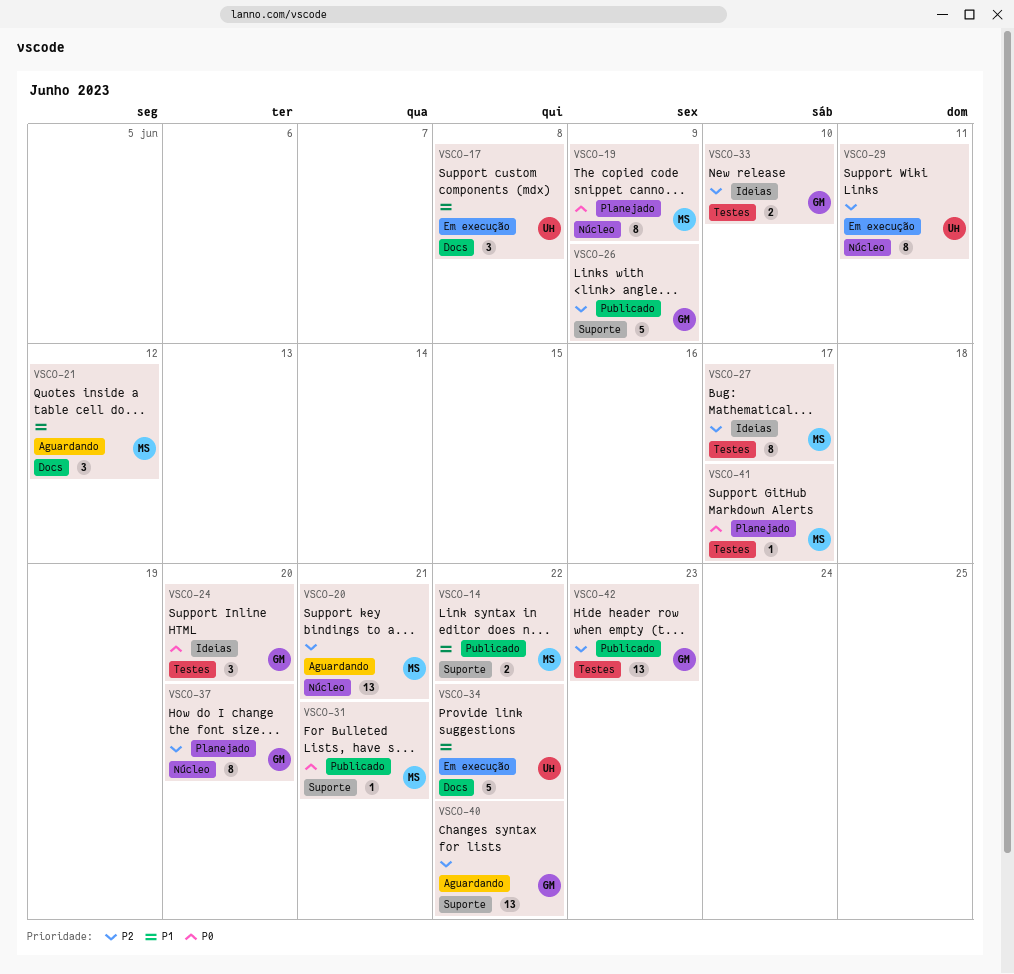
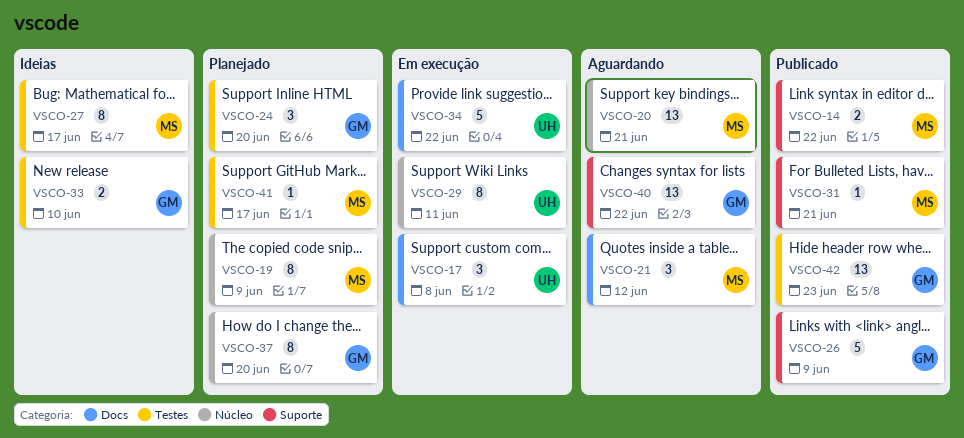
VSCO-24, status: Ideias -> Planejado

